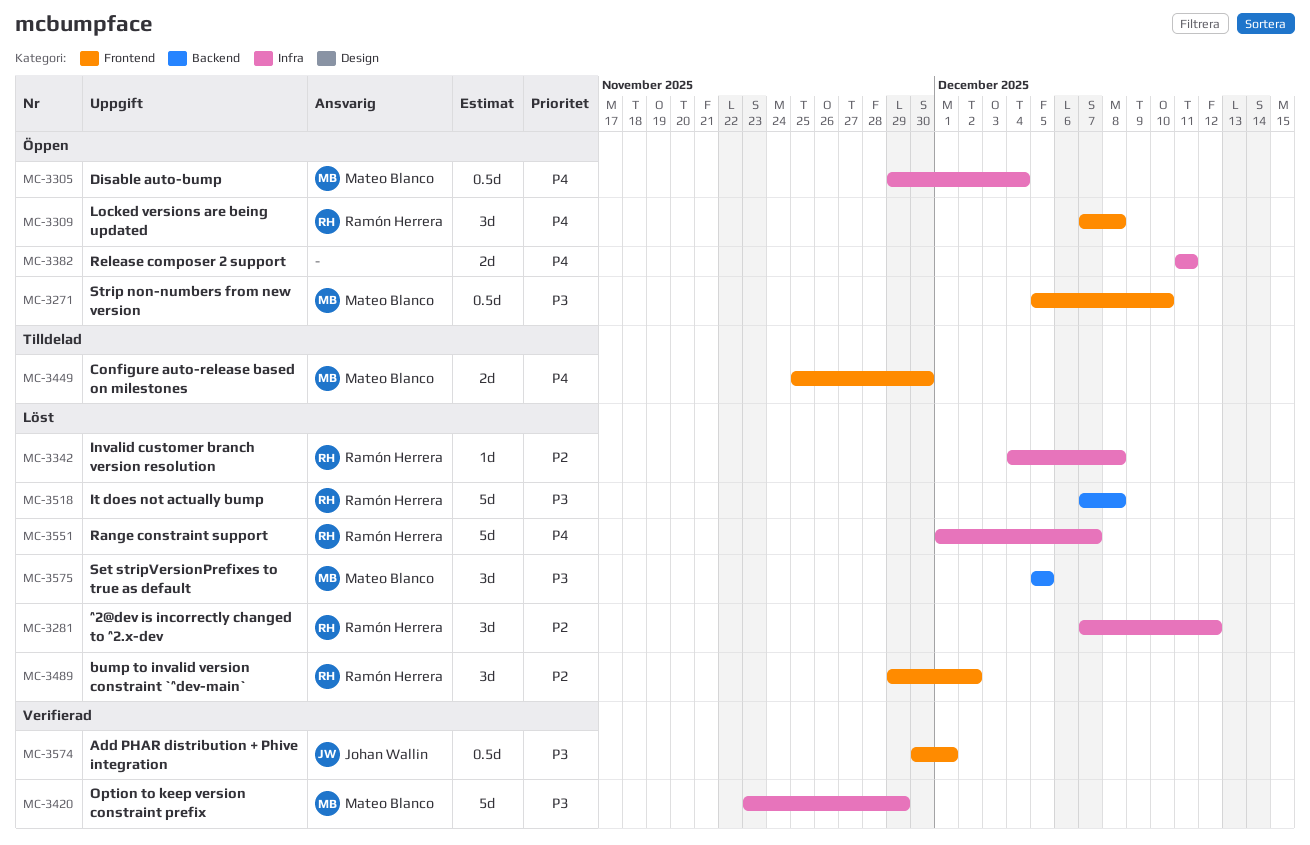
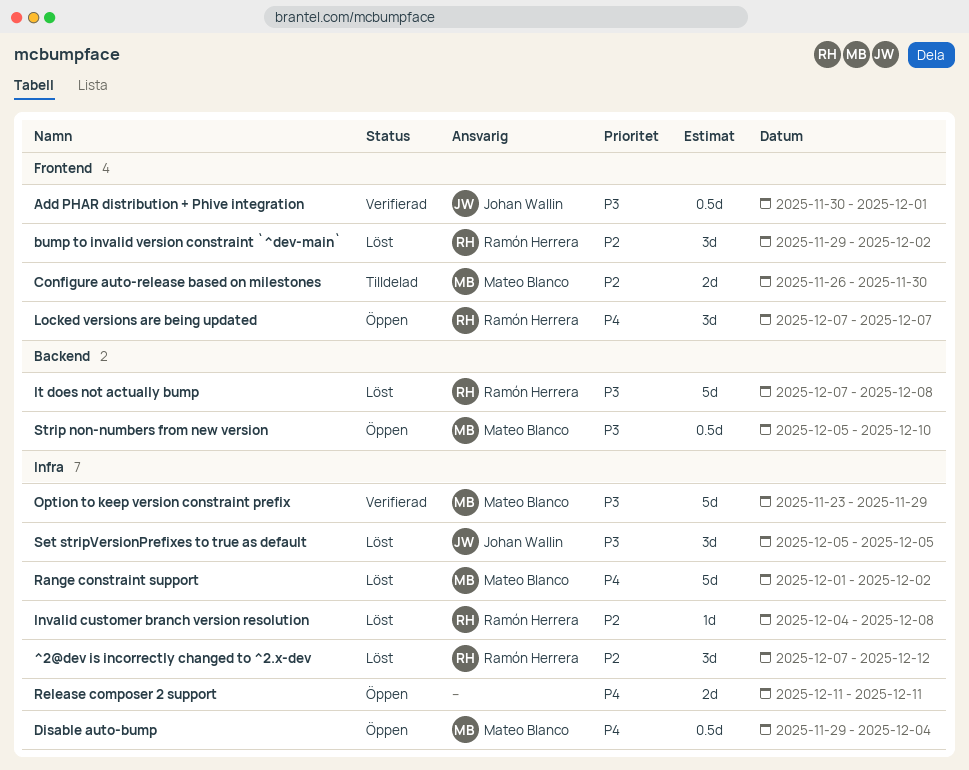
Configure auto-release based on milestones, priority: P4 -> P2
Configure auto-release based on milestones, start: Nov 25 -> Nov 26
Locked versions are being updated, due: Dec 8 -> Dec 7
Range constraint support, owner: Ramón Herrera -> Mateo Blanco
Range constraint support, due: Dec 7 -> Dec 2
Set stripVersionPrefixes to true as default, owner: Mateo Blanco -> Johan Wallin
Set stripVersionPrefixes to true as default, label: Backend -> Infra
Strip non-numbers from new version, label: Frontend -> Backend

